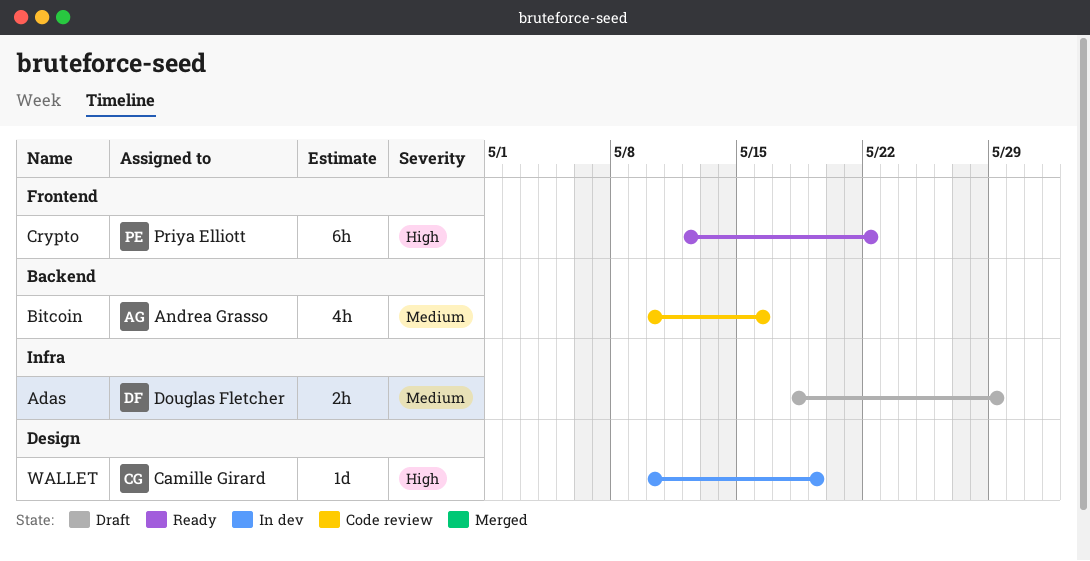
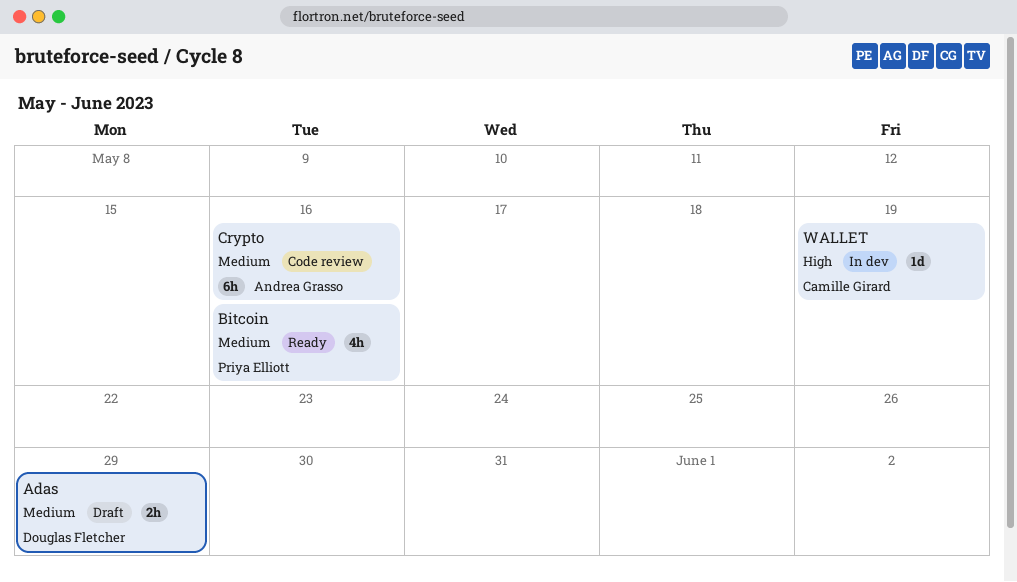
Bitcoin, status: Code review -> Ready
Bitcoin, owner: Andrea Grasso -> Priya Elliott
Crypto, status: Ready -> Code review
Crypto, owner: Priya Elliott -> Andrea Grasso
Crypto, priority: High -> Medium
Crypto, due: May 22 -> May 16

